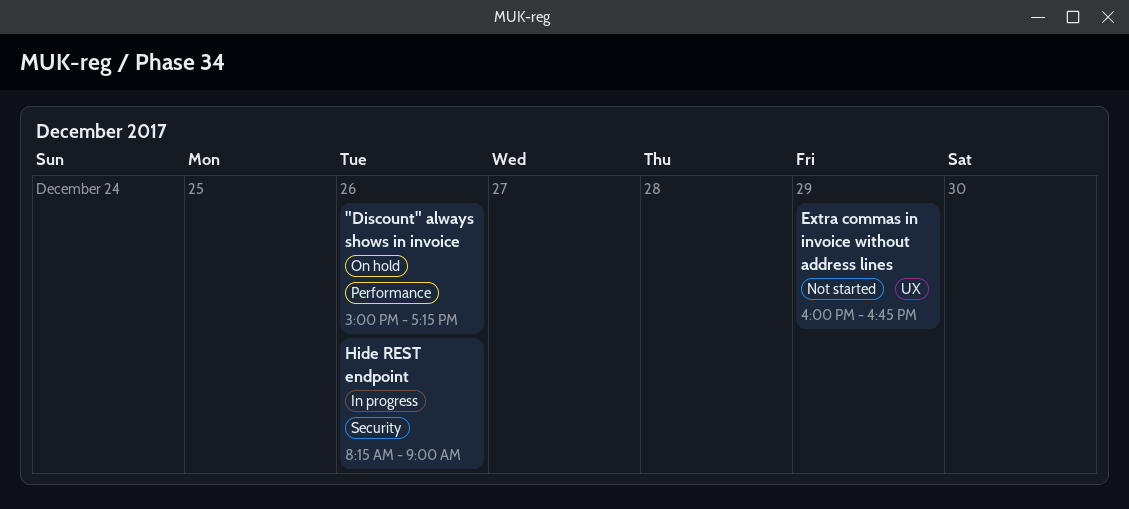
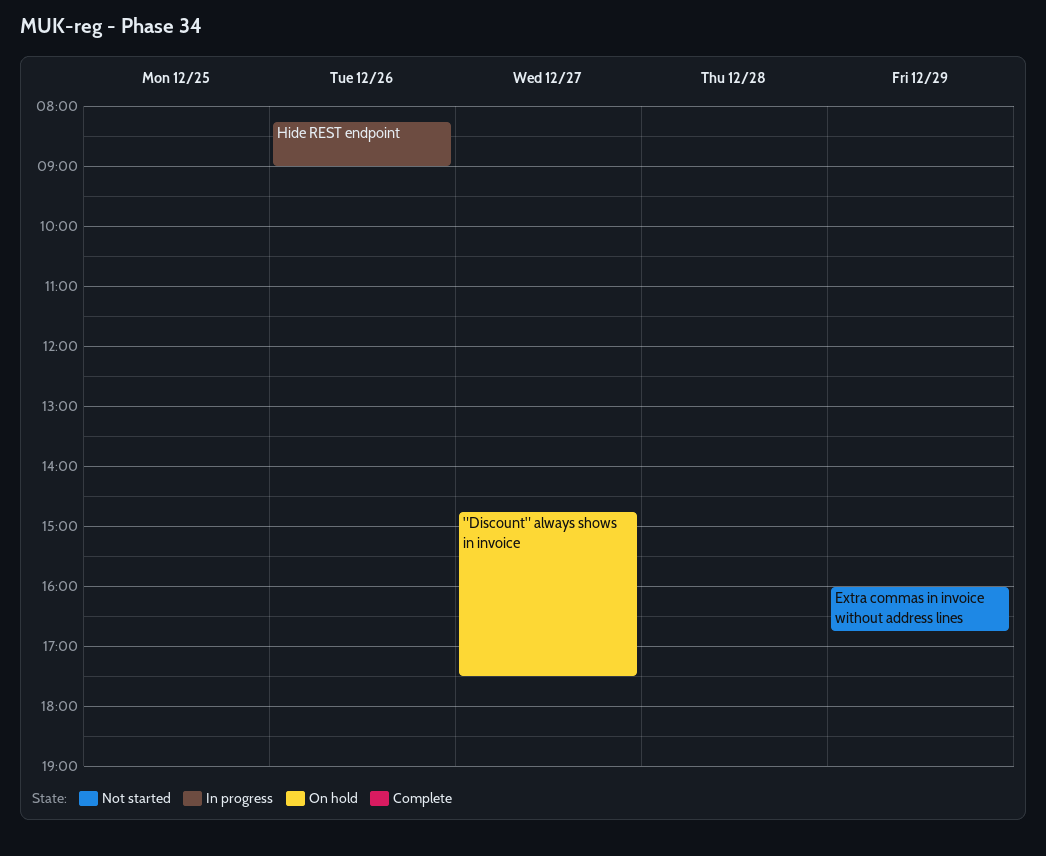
"Discount" always shows in invoice, day: Dec 26 -> Dec 27
"Discount" always shows in invoice, begins: 15:00 -> 14:45
"Discount" always shows in invoice, ends: 17:15 -> 17:30

